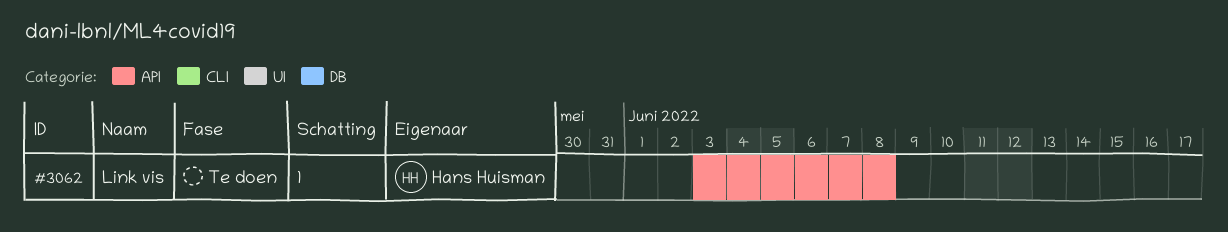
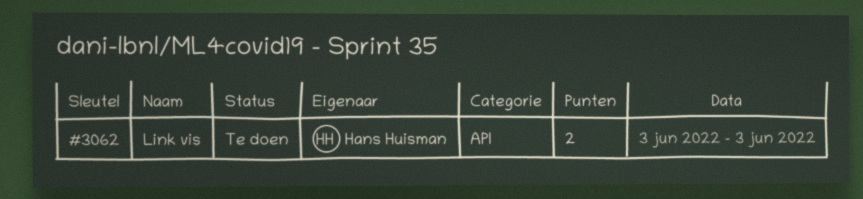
#3062, estimate: 1 -> 2
#3062, due: Jun 8 -> Jun 3

